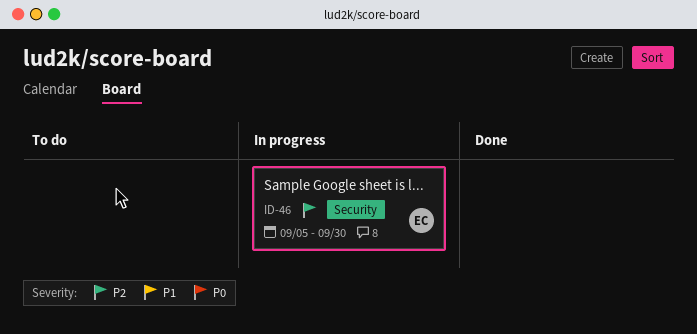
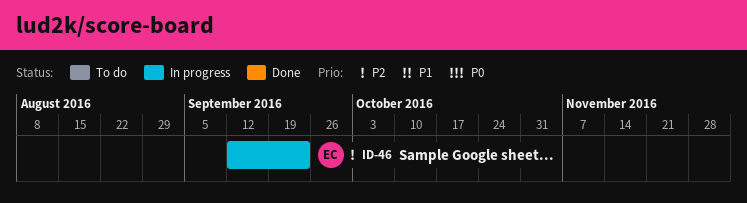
ID-46, start: Sep 5 -> Sep 12
ID-46, due: Sep 30 -> Sep 23

